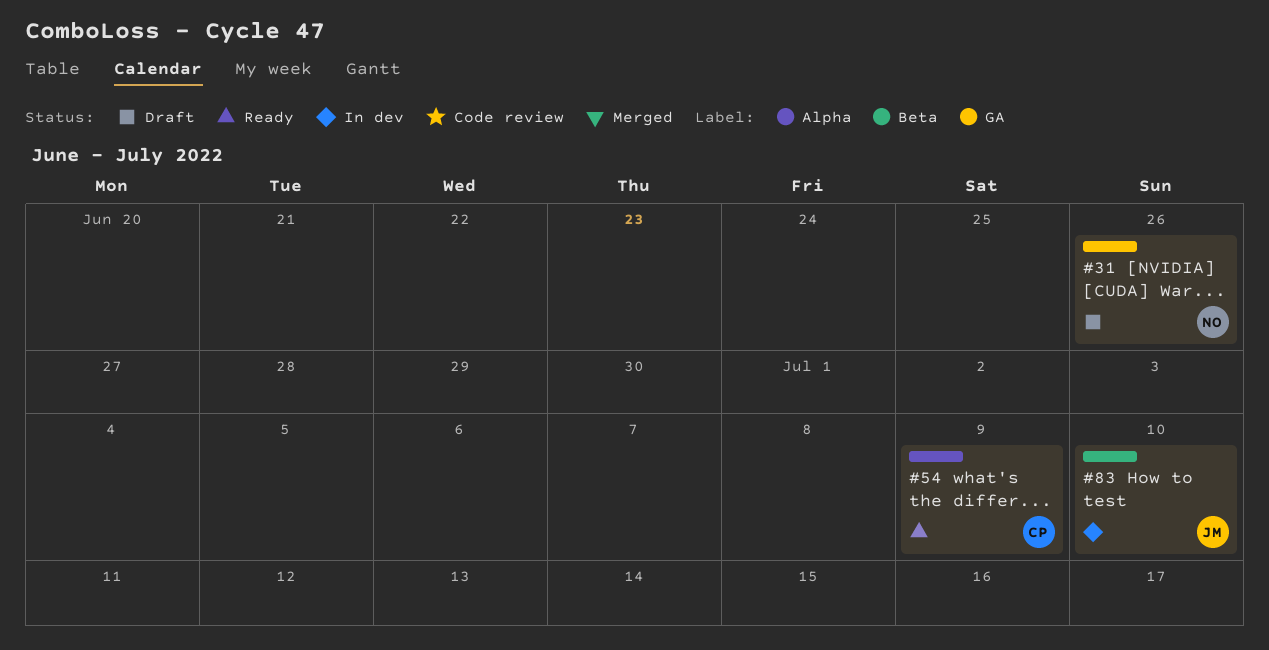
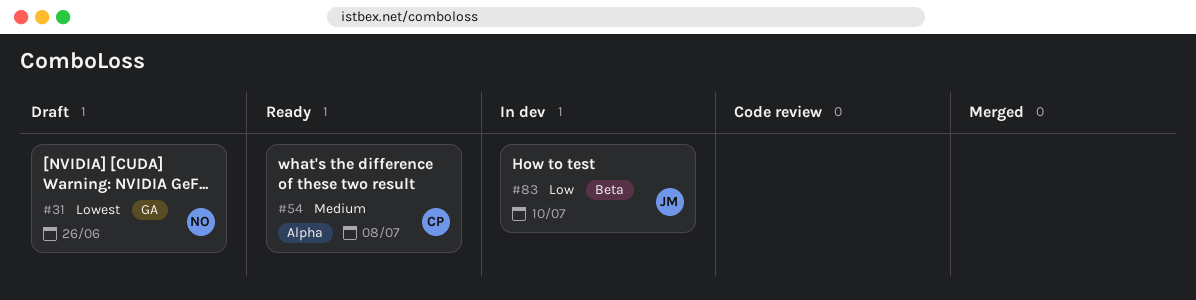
#54, due: Jul 9 -> Jul 8

